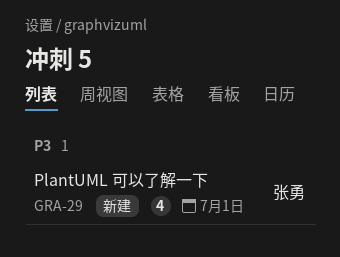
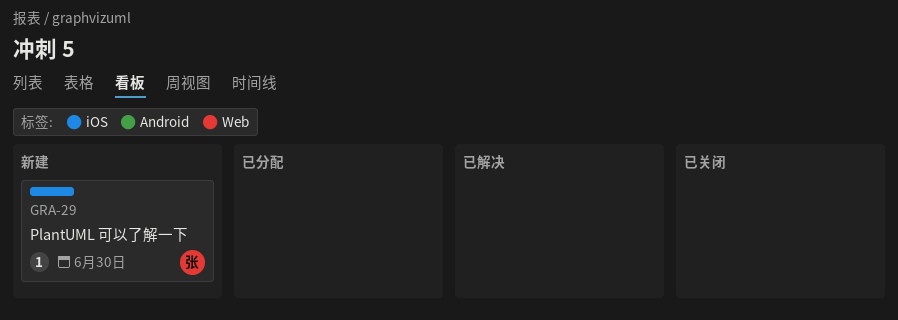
GRA-29, estimate: 4 -> 1
GRA-29, due: Jul 1 -> Jun 30

